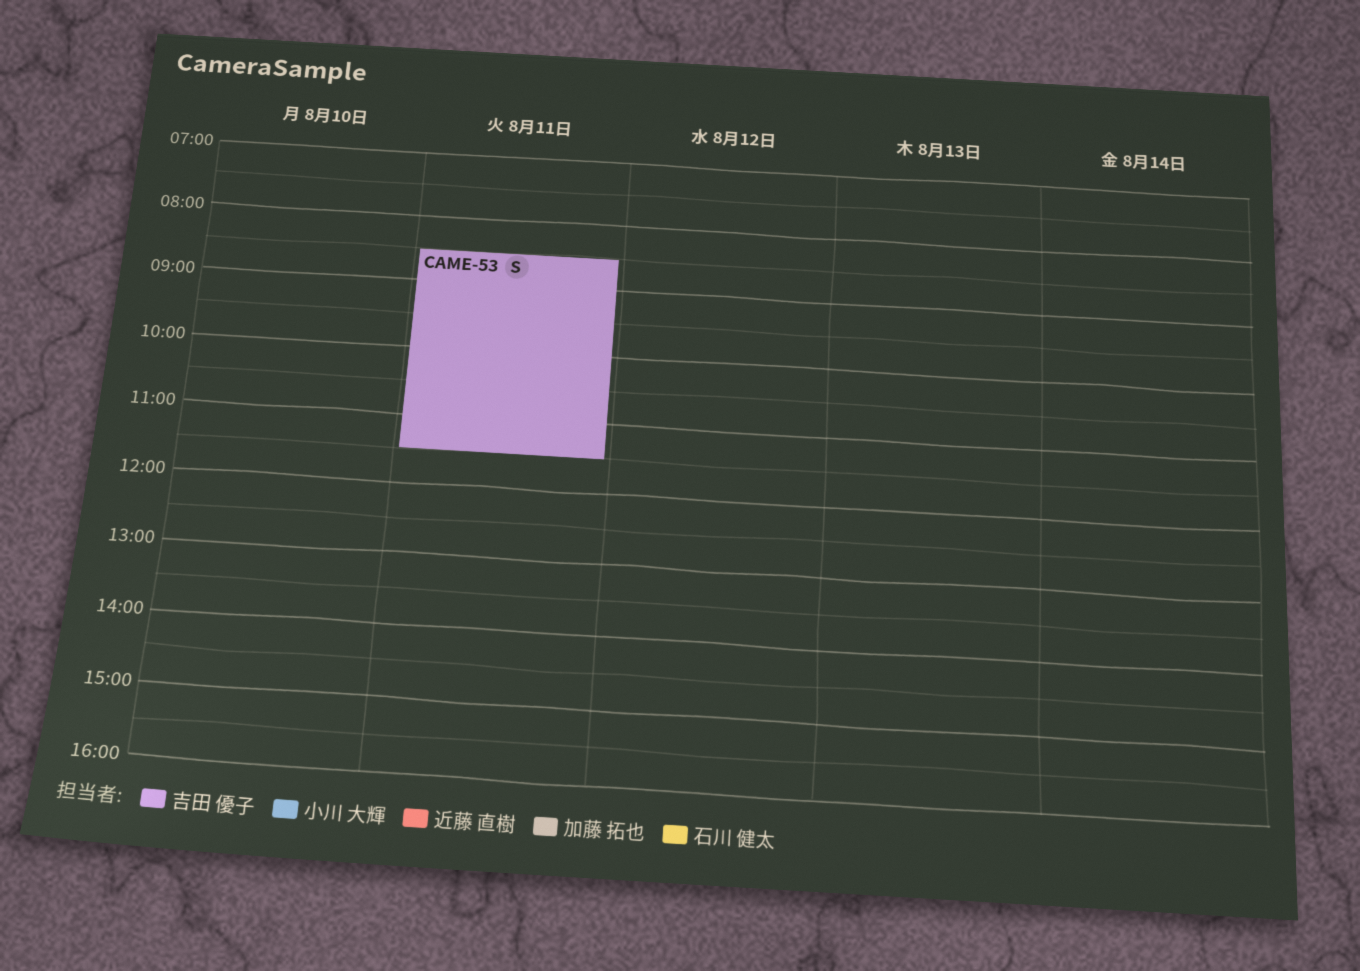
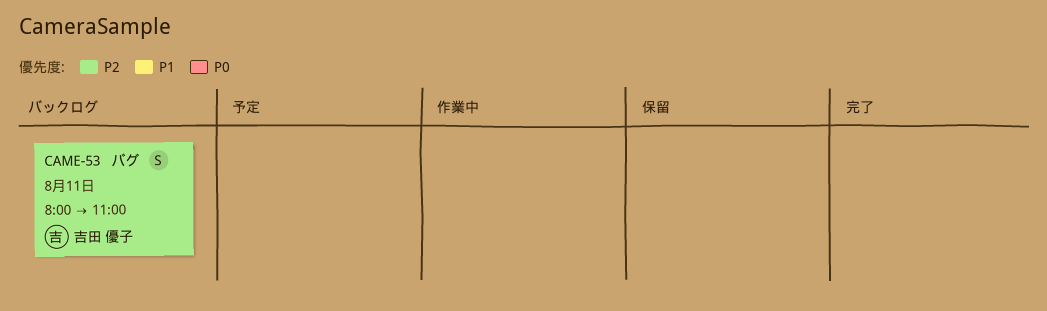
CAME-53, begins: 08:30 -> 08:00
CAME-53, ends: 11:30 -> 11:00

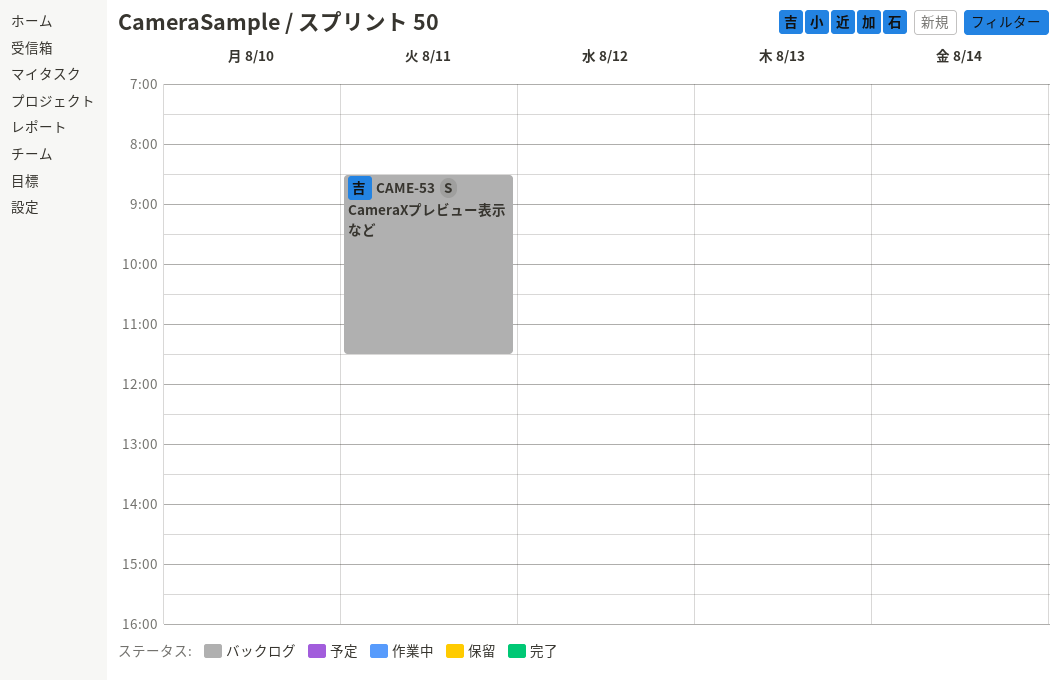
CAME-53, begins: 08:00 -> 08:30
CAME-53, ends: 11:00 -> 11:30

